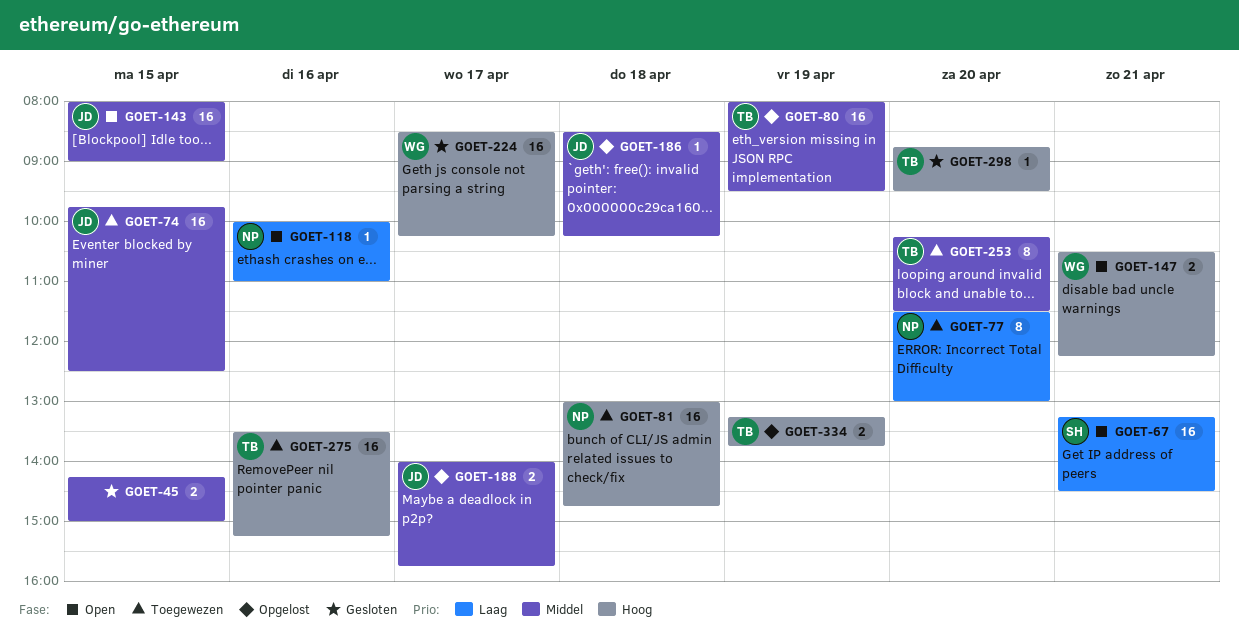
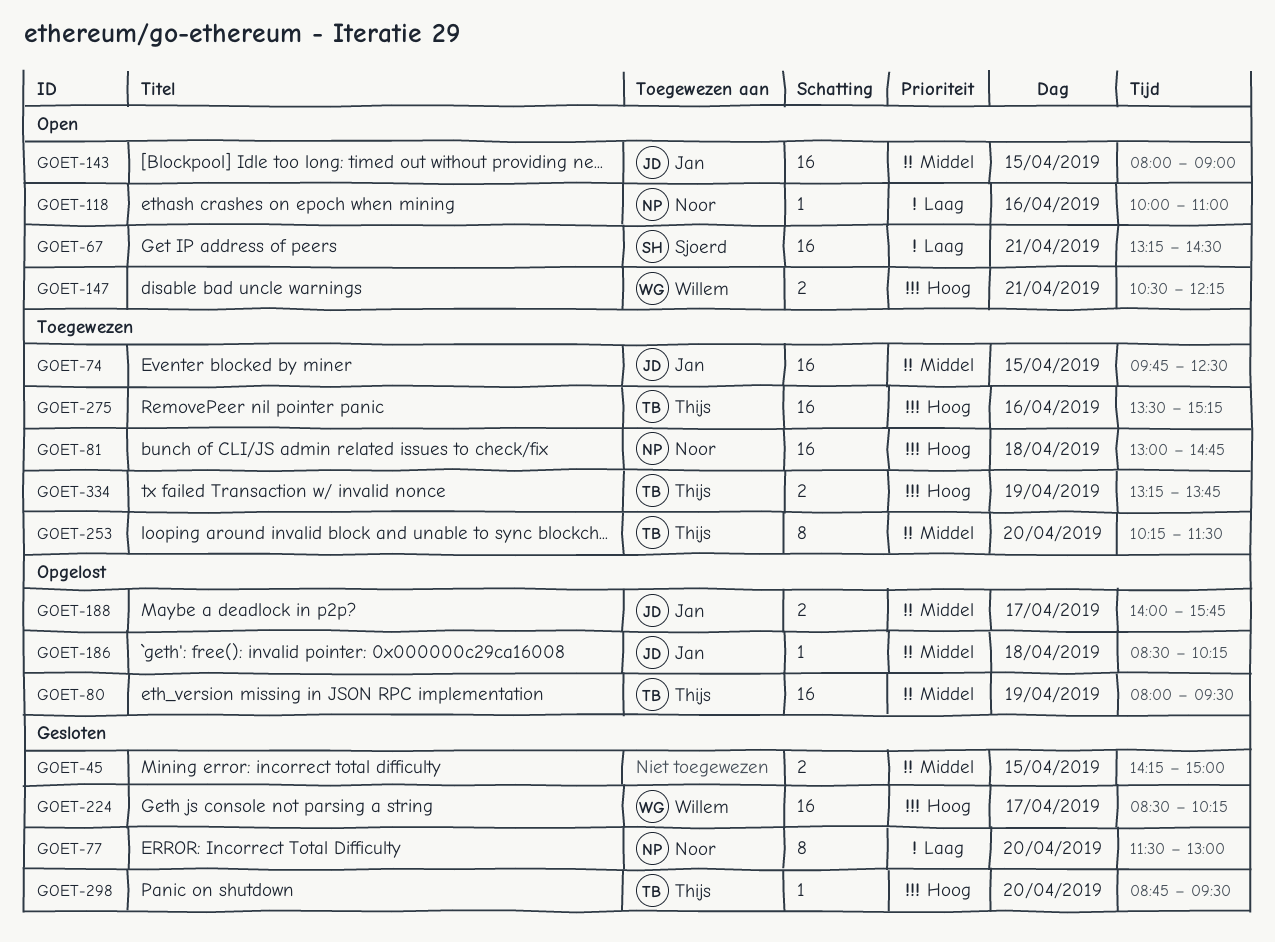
GOET-77, status: Toegewezen -> Gesloten
GOET-334, status: Opgelost -> Toegewezen

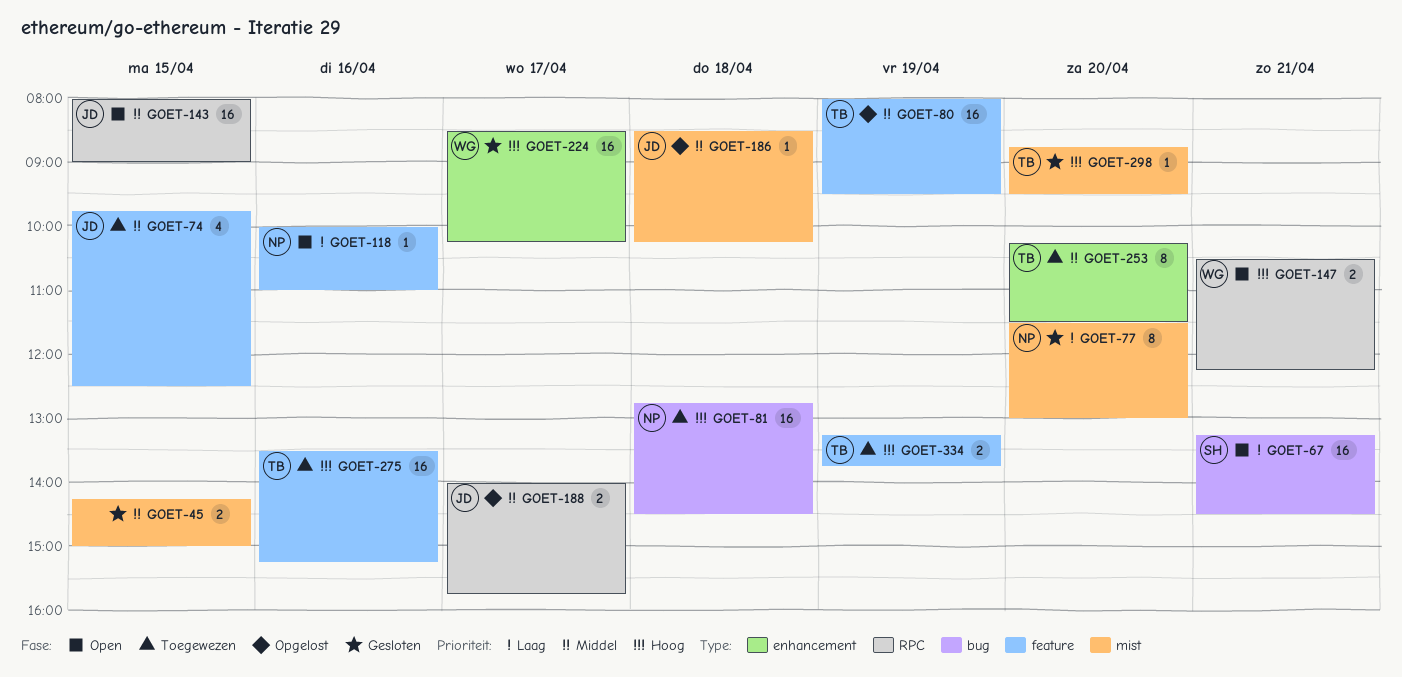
GOET-74, estimate: 16 -> 4
GOET-81, begins: 13:00 -> 12:45
GOET-81, ends: 14:45 -> 14:30

